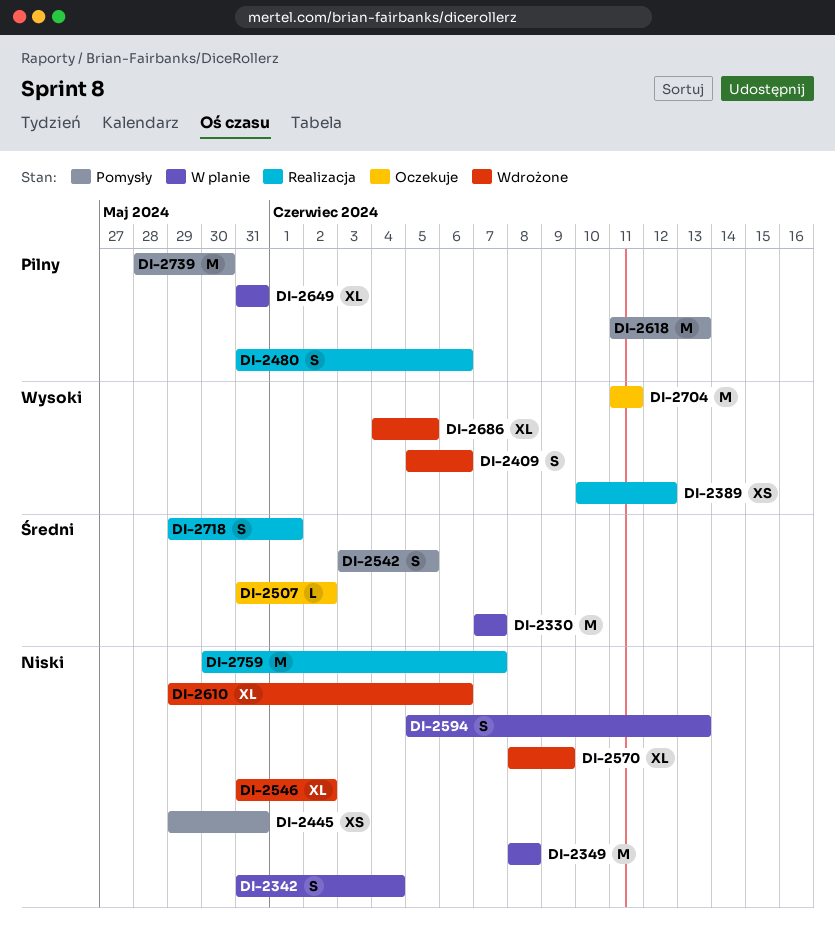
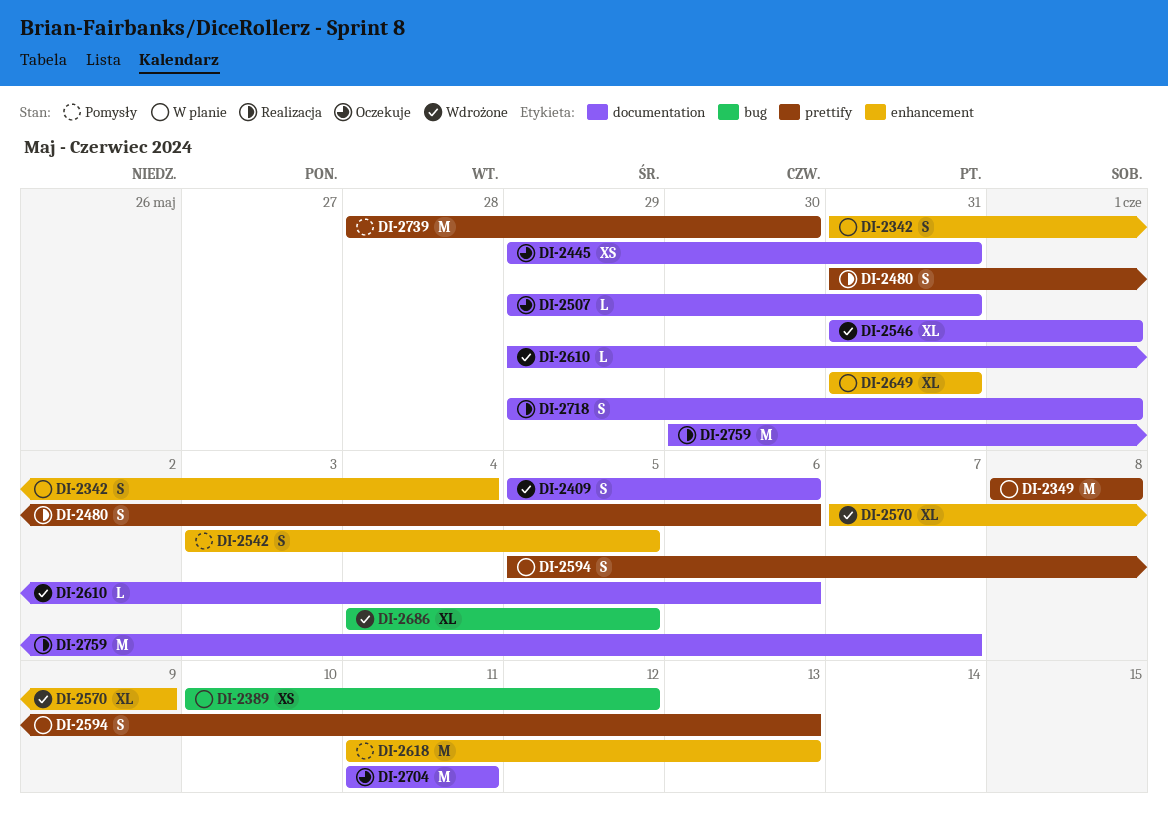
DI-2330: present -> none
DI-2389, status: Realizacja -> W planie
DI-2445, status: Pomysły -> Oczekuje
DI-2507, start: May 31 -> May 29
DI-2507, due: Jun 2 -> May 31
DI-2546, due: Jun 2 -> Jun 1
DI-2570, start: Jun 8 -> Jun 7
DI-2610, estimate: XL -> L

